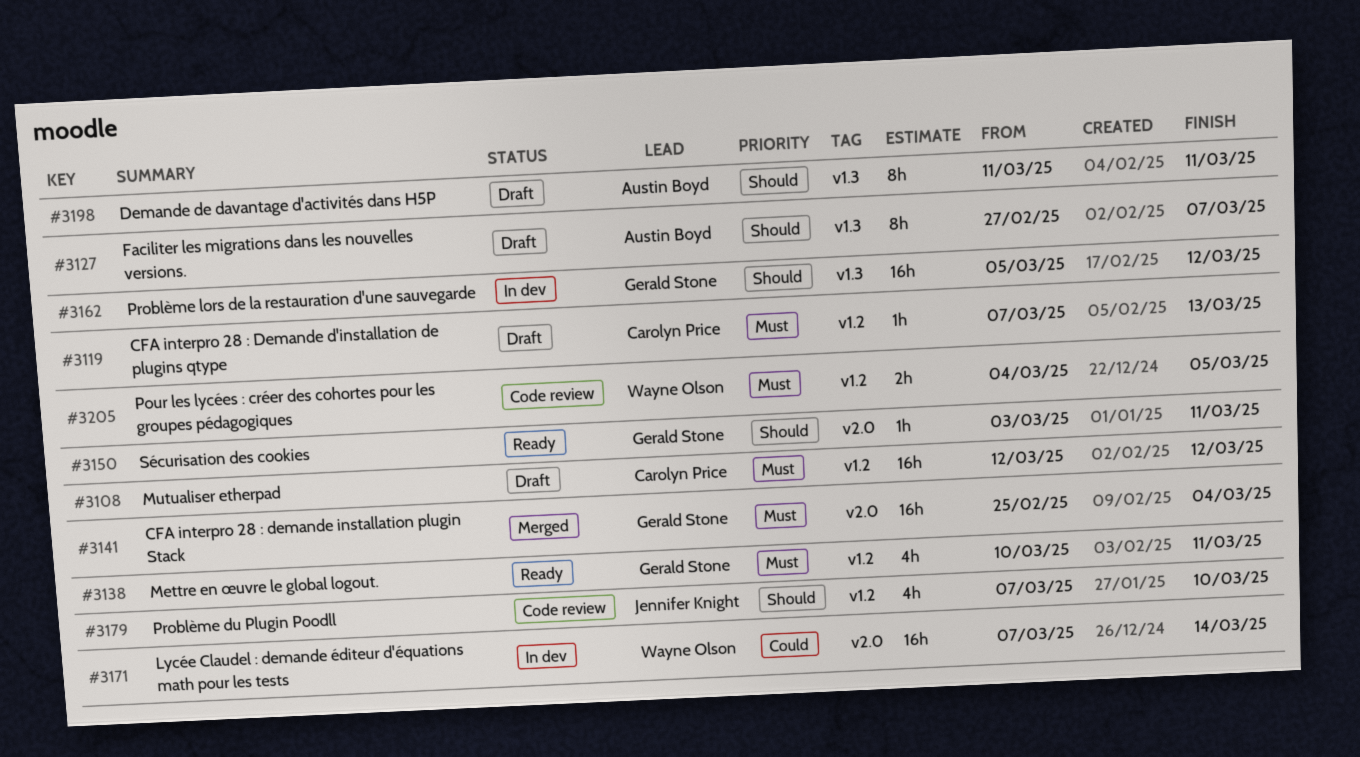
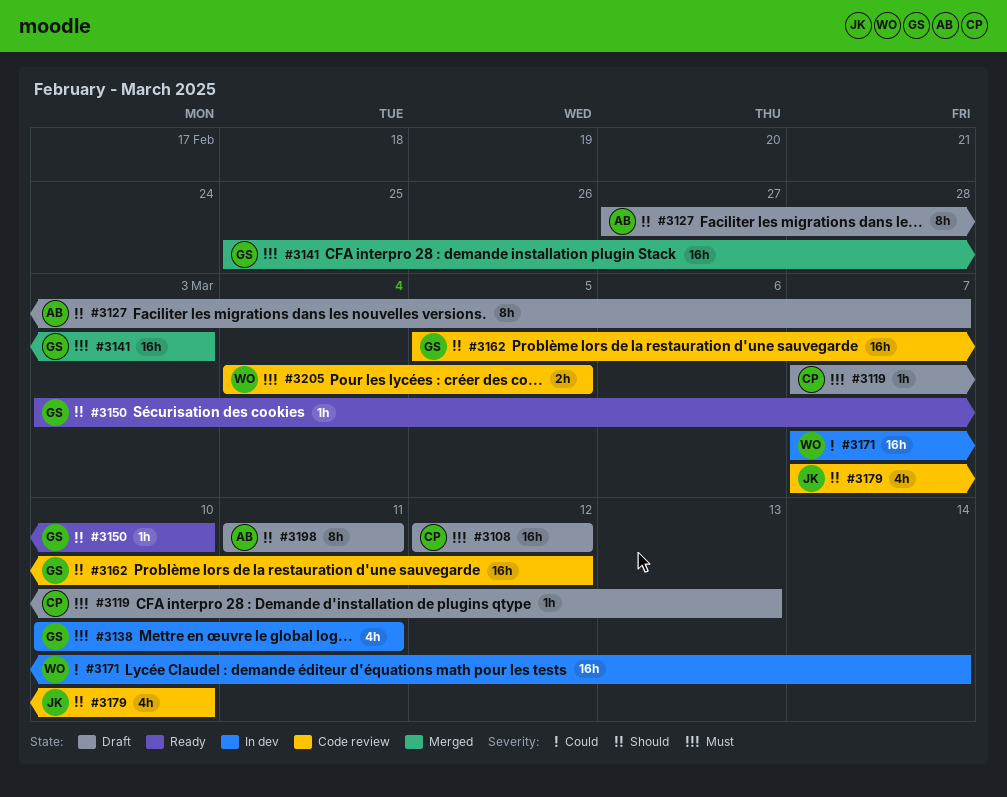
#3138, status: Ready -> In dev
#3141, due: Mar 4 -> Mar 3
#3150, due: Mar 11 -> Mar 10
#3162, status: In dev -> Code review

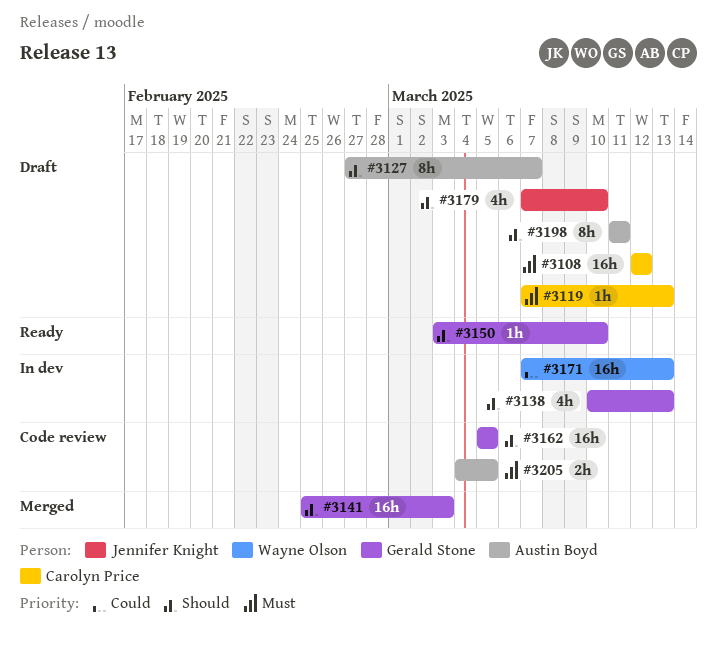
#3138, priority: Must -> Should
#3138, due: Mar 11 -> Mar 13
#3141, priority: Must -> Should
#3162, due: Mar 12 -> Mar 5
#3171, due: Mar 14 -> Mar 13
#3179, status: Code review -> Draft
#3205, owner: Wayne Olson -> Austin Boyd

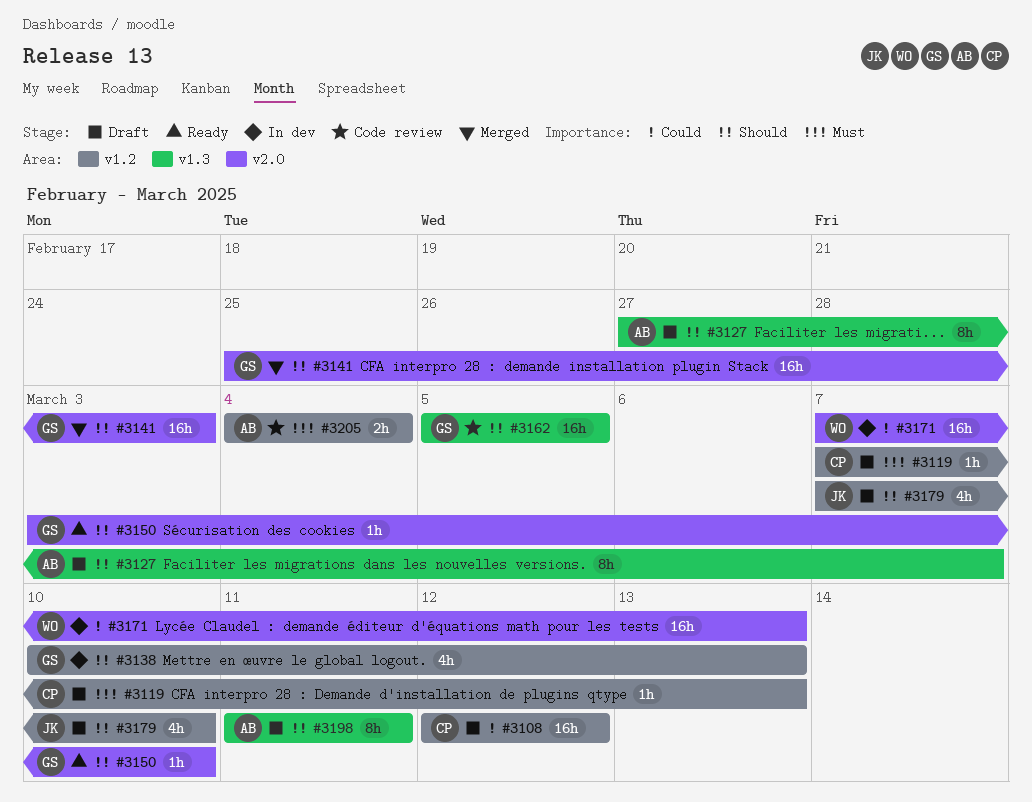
#3108, priority: Must -> Could
#3205, due: Mar 5 -> Mar 4

